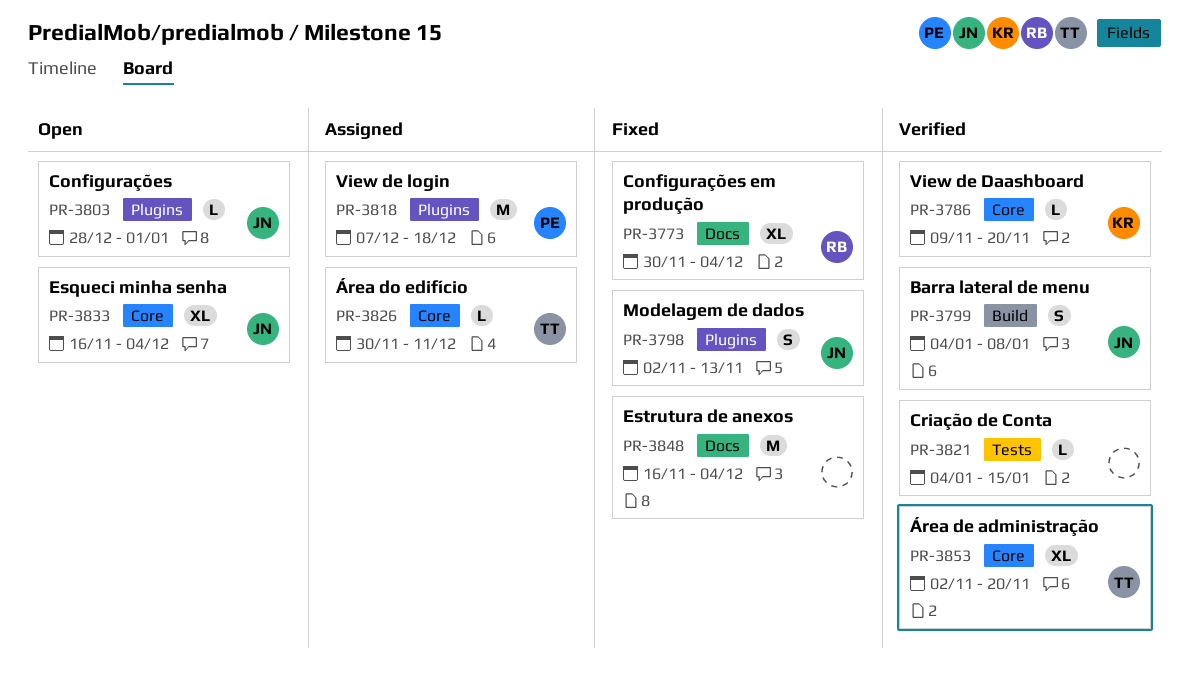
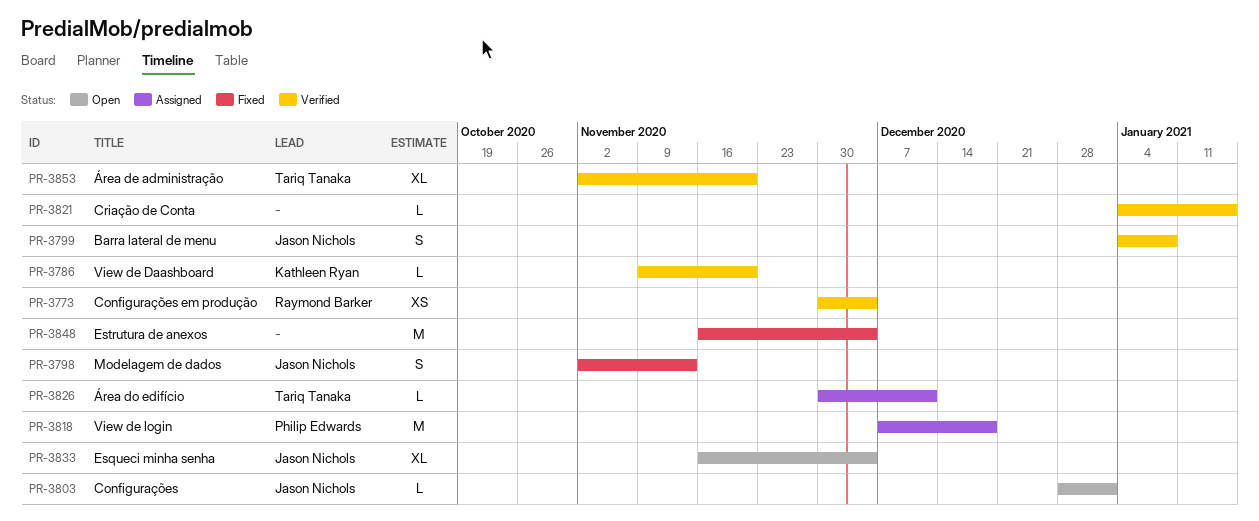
PR-3773, status: Fixed -> Verified
PR-3773, estimate: XL -> XS

